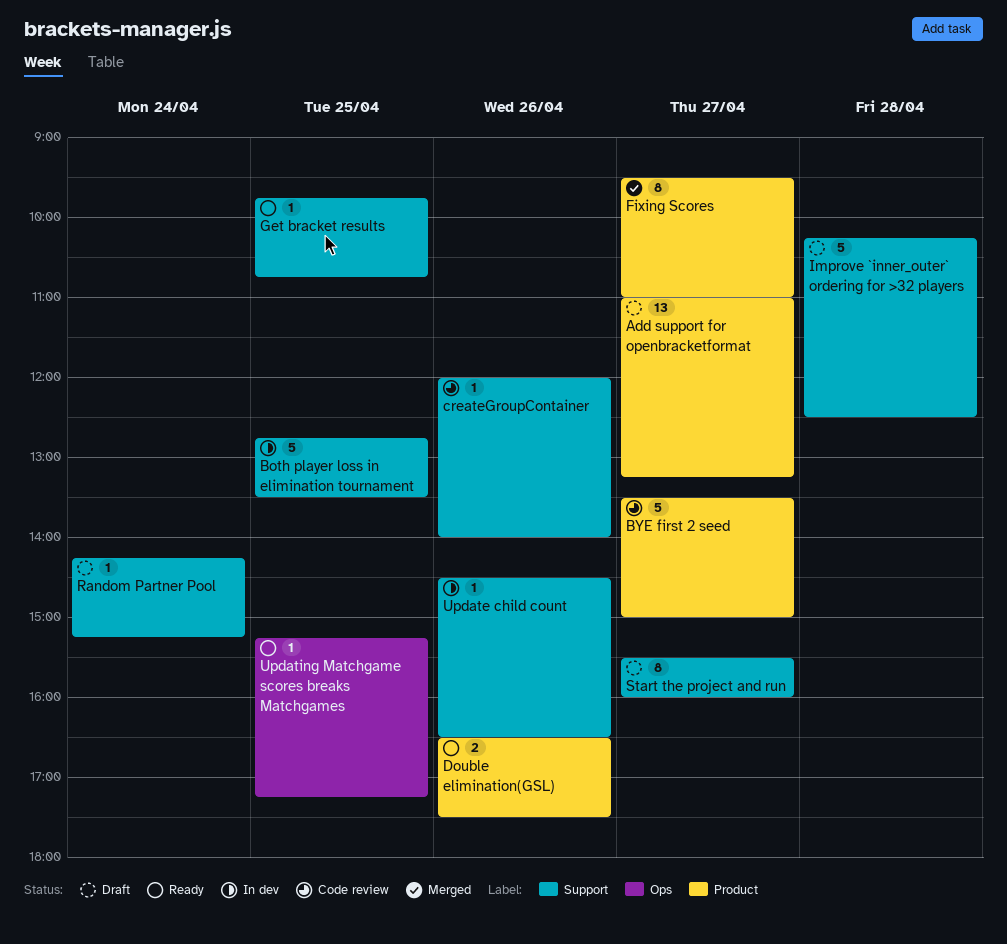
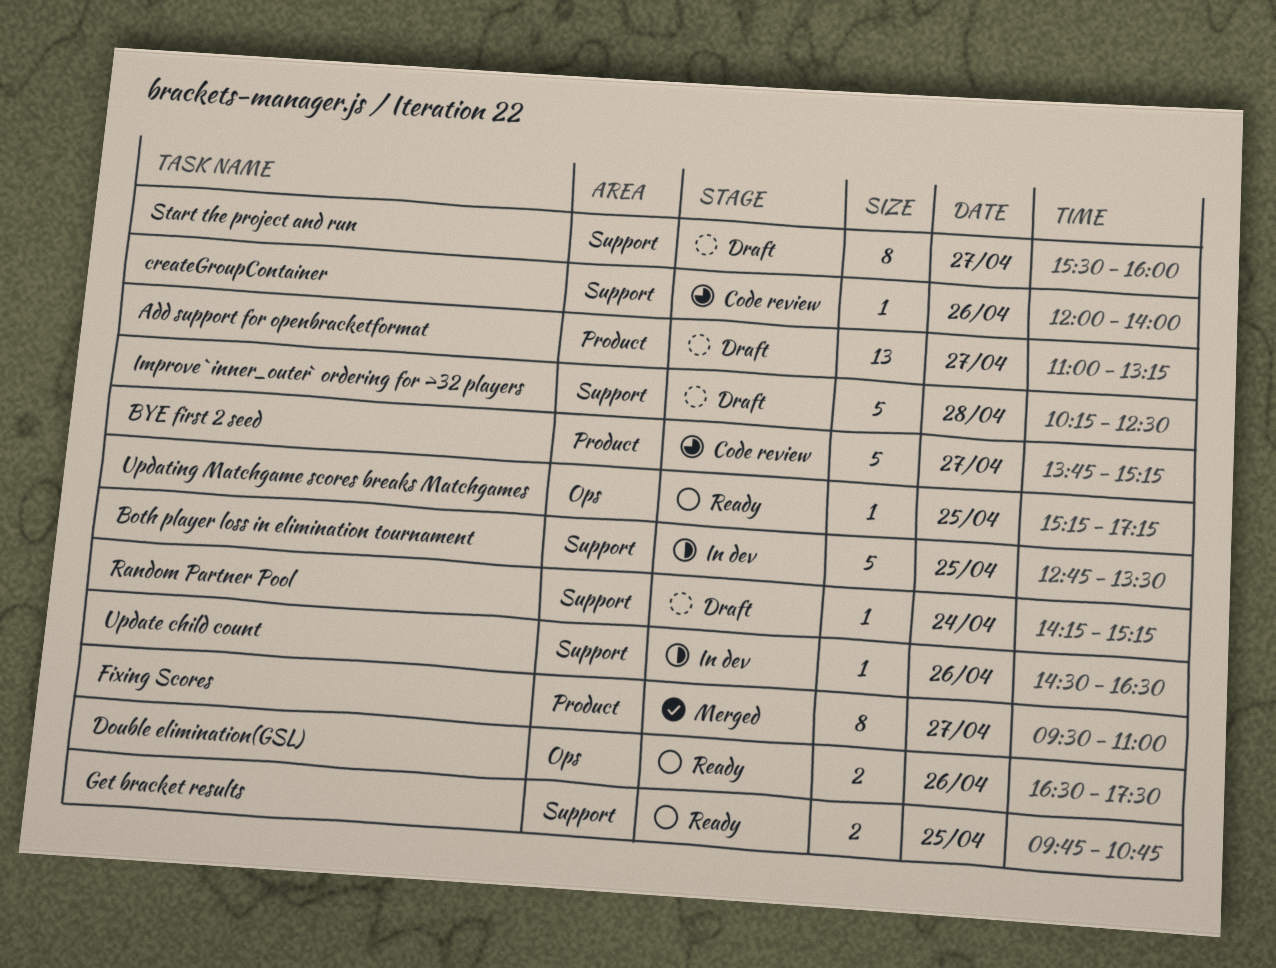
BYE first 2 seed, begins: 13:30 -> 13:45
BYE first 2 seed, ends: 15:00 -> 15:15
Double elimination(GSL), label: Product -> Ops
Get bracket results, estimate: 1 -> 2

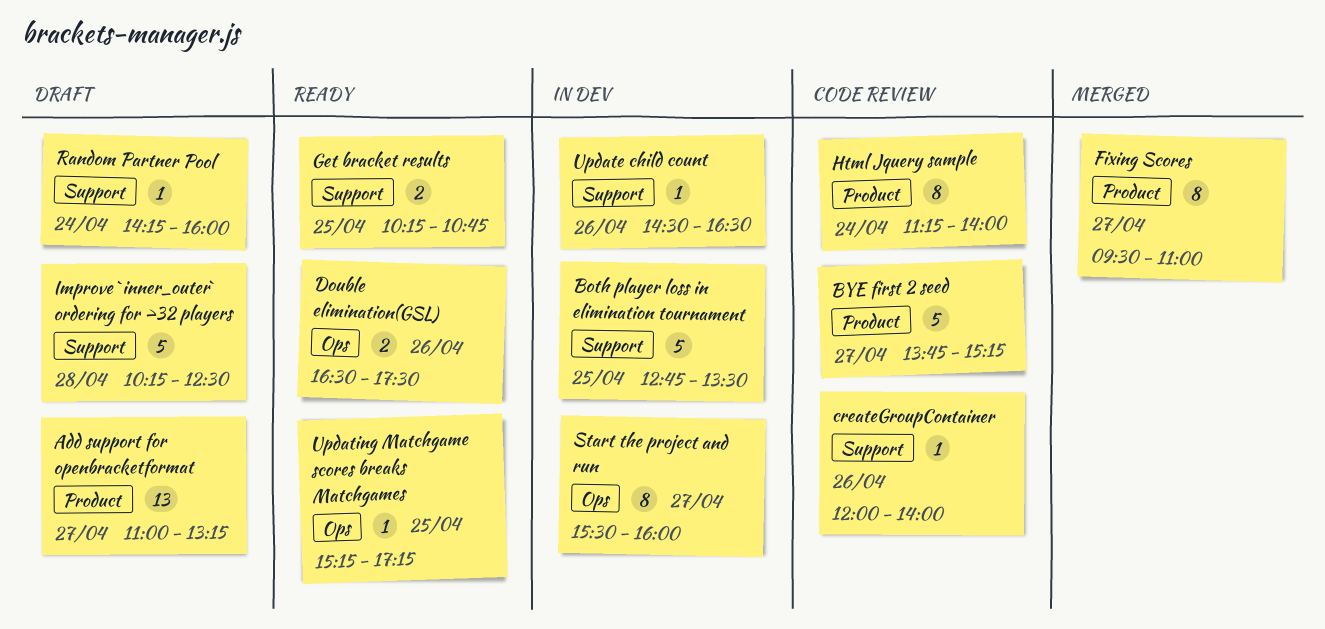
Get bracket results, begins: 09:45 -> 10:15
Html Jquery sample: none -> present
Random Partner Pool, ends: 15:15 -> 16:00
Start the project and run, status: Draft -> In dev
Start the project and run, label: Support -> Ops

